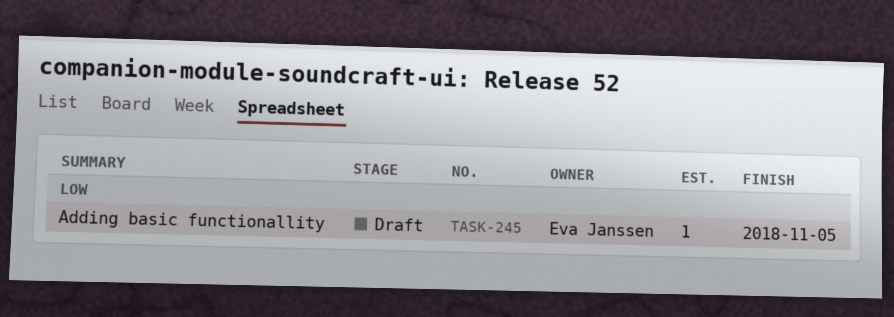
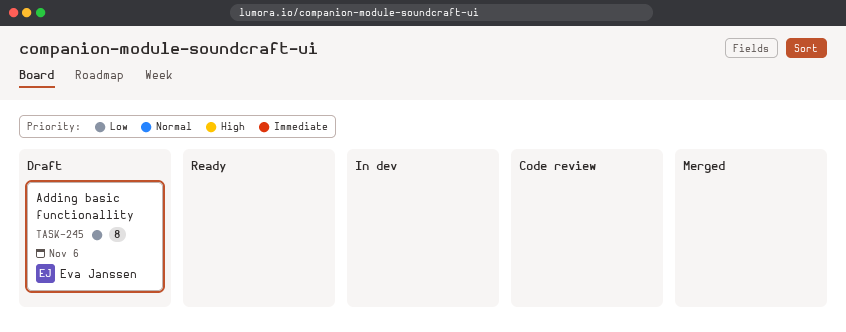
TASK-245, estimate: 1 -> 8
TASK-245, due: Nov 5 -> Nov 6

